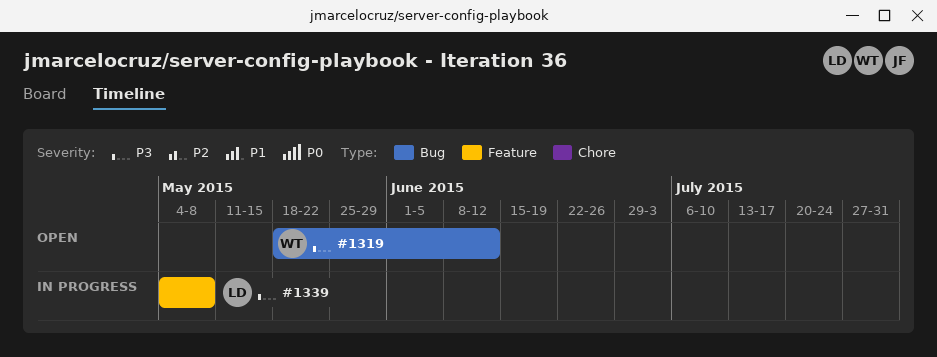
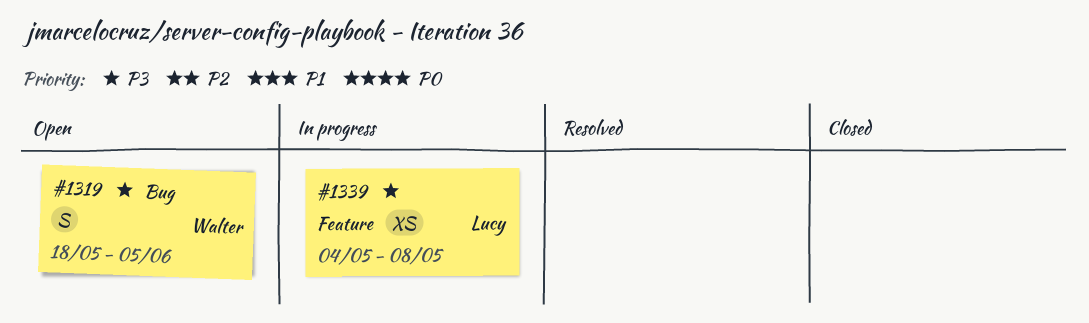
#1319, due: Jun 12 -> Jun 5

